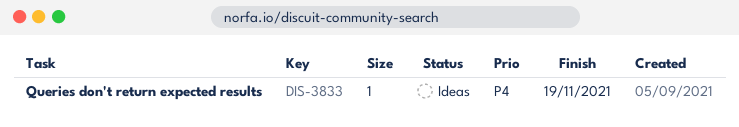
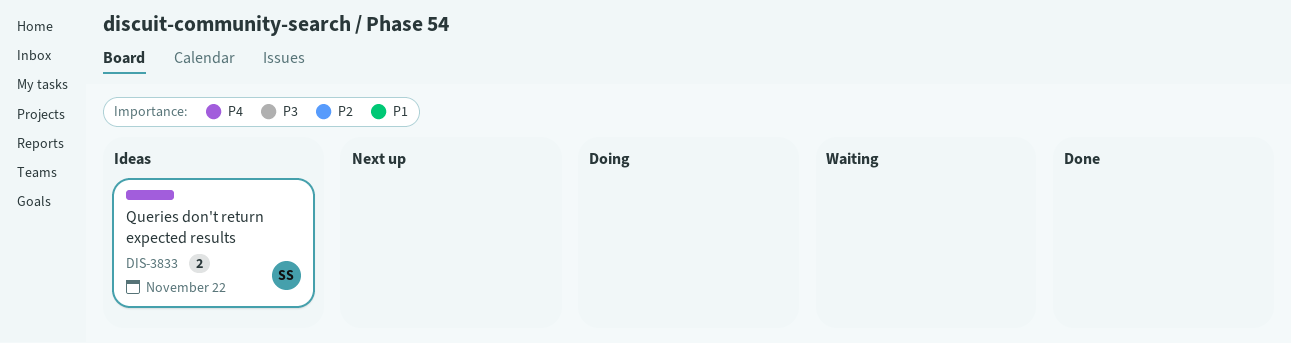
DIS-3833, estimate: 1 -> 2
DIS-3833, due: Nov 19 -> Nov 22

